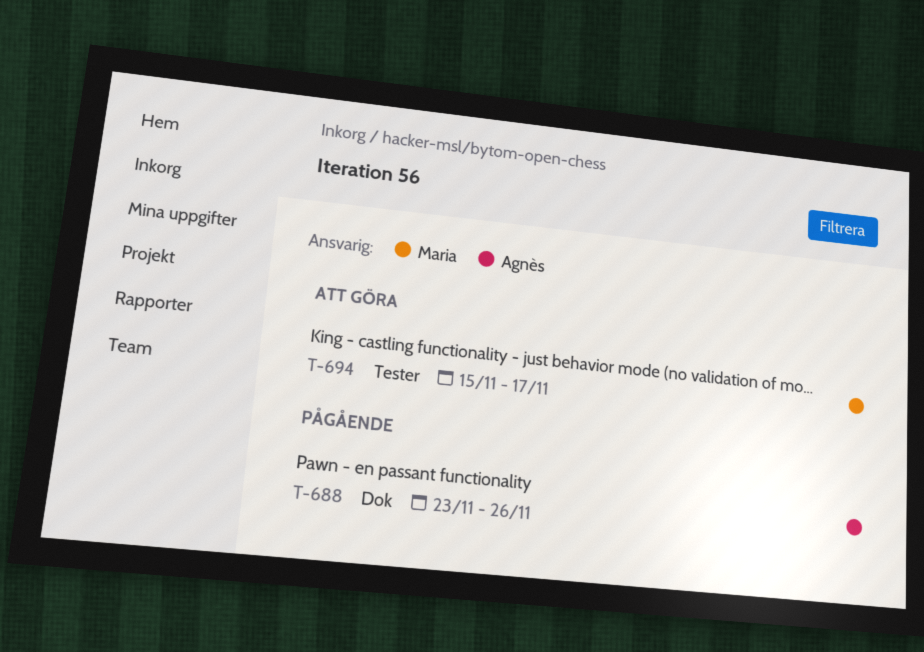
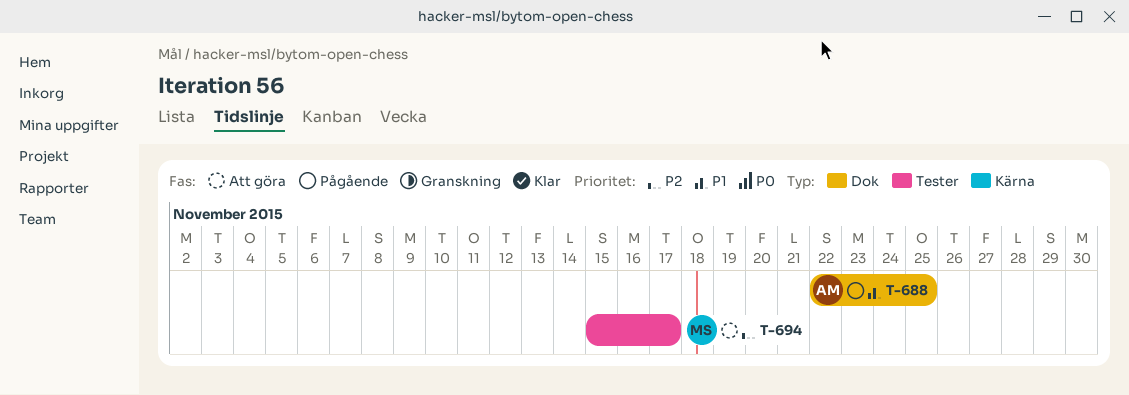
T-688, start: Nov 23 -> Nov 22
T-688, due: Nov 26 -> Nov 25

